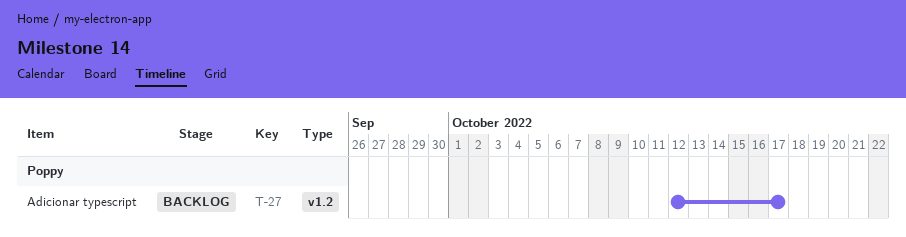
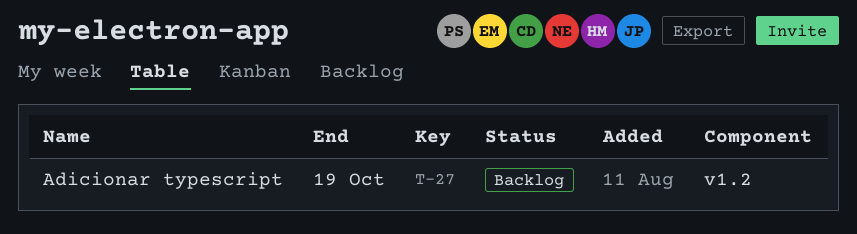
T-27, due: Oct 17 -> Oct 19

